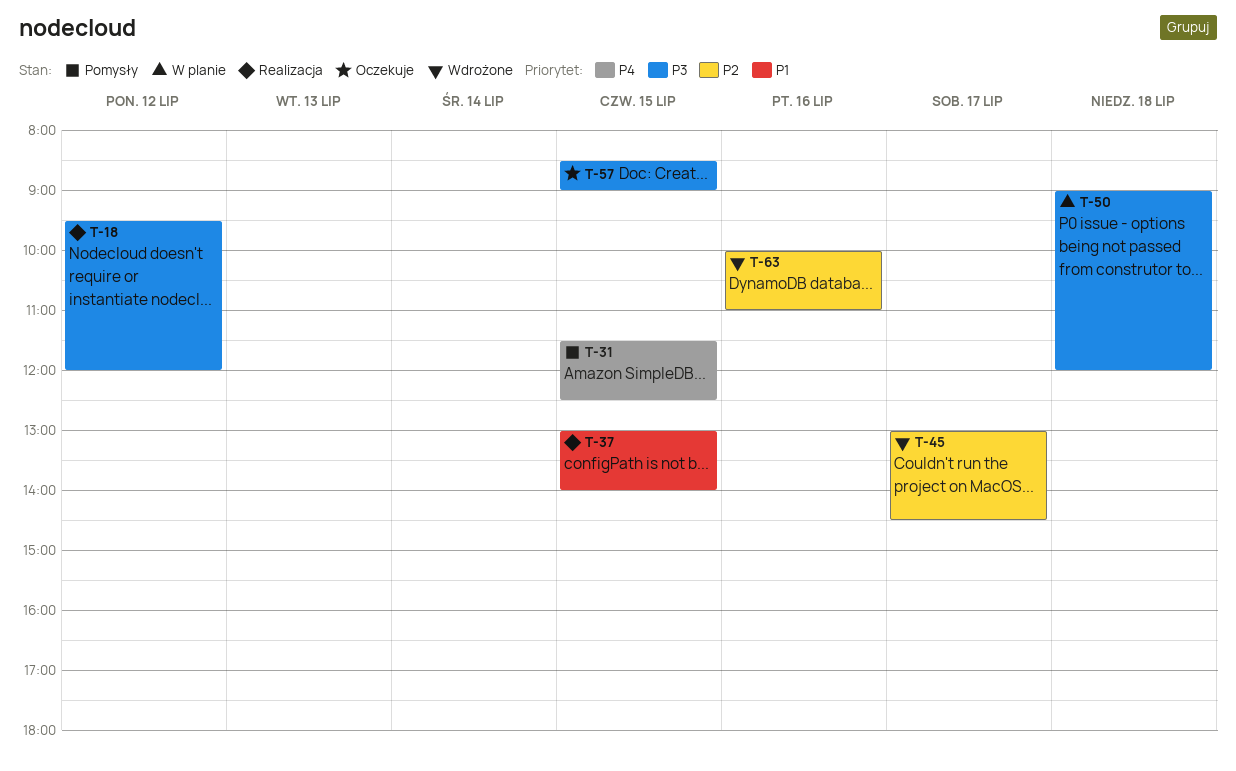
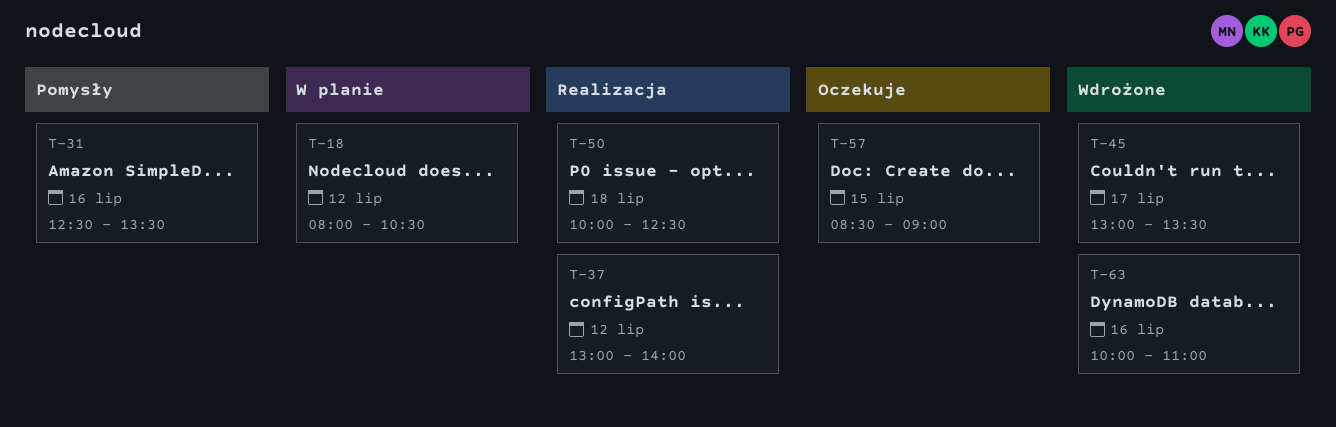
T-18, status: Realizacja -> W planie
T-18, begins: 09:30 -> 08:00
T-18, ends: 12:00 -> 10:30
T-31, day: Jul 15 -> Jul 16
T-31, begins: 11:30 -> 12:30
T-31, ends: 12:30 -> 13:30
T-37, day: Jul 15 -> Jul 12
T-45, ends: 14:30 -> 13:30
T-50, status: W planie -> Realizacja
T-50, begins: 09:00 -> 10:00
T-50, ends: 12:00 -> 12:30

